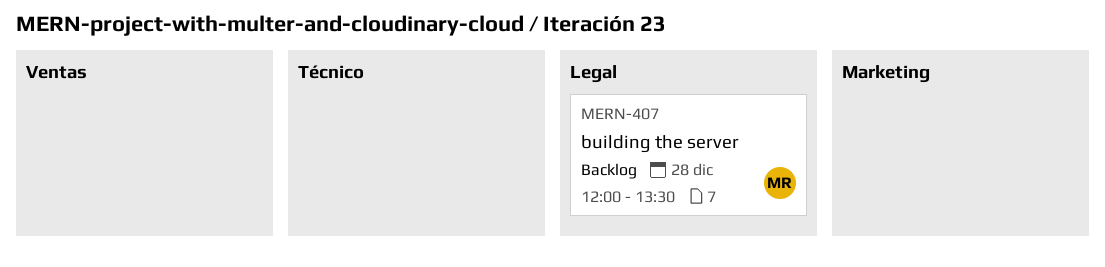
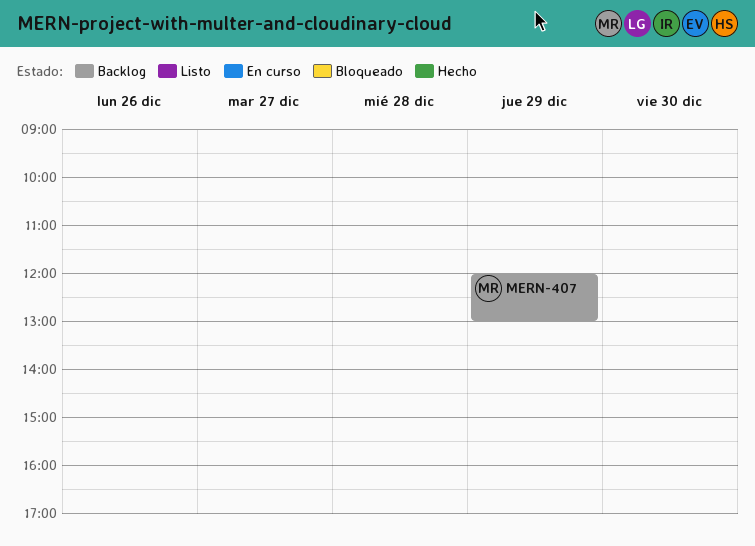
MERN-407, day: Dec 28 -> Dec 29
MERN-407, ends: 13:30 -> 13:00

